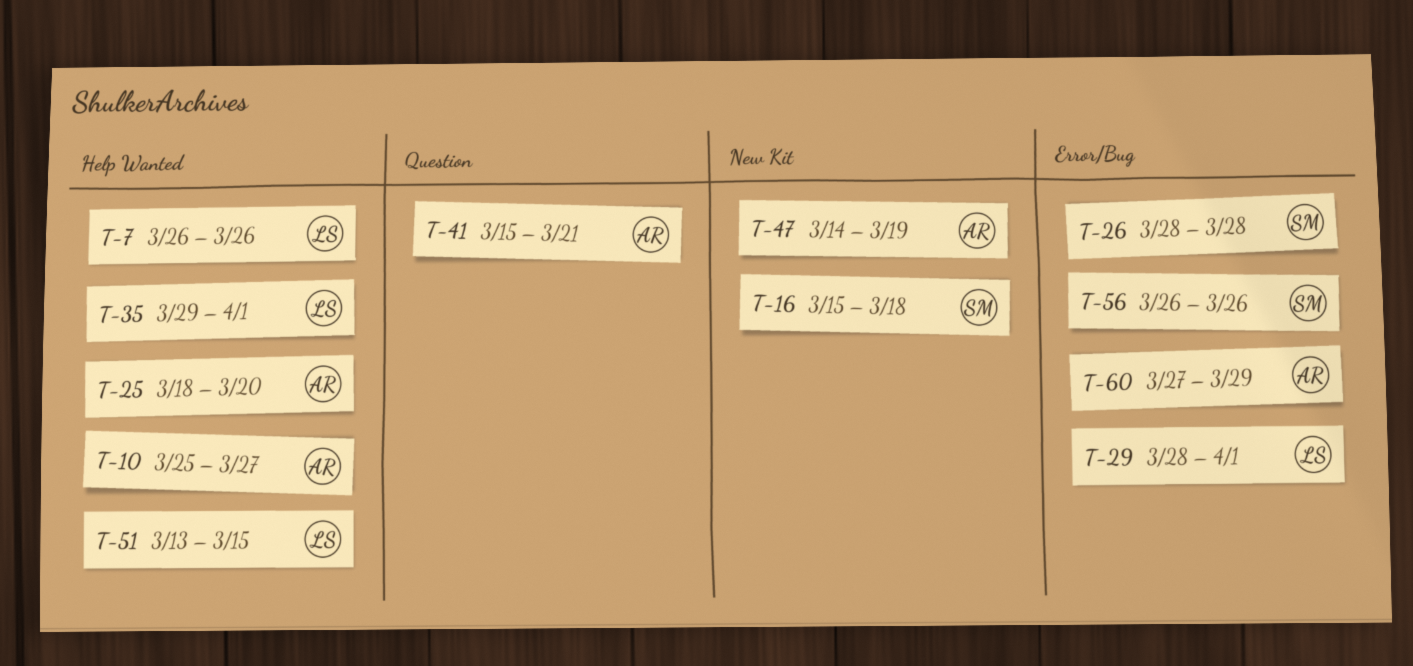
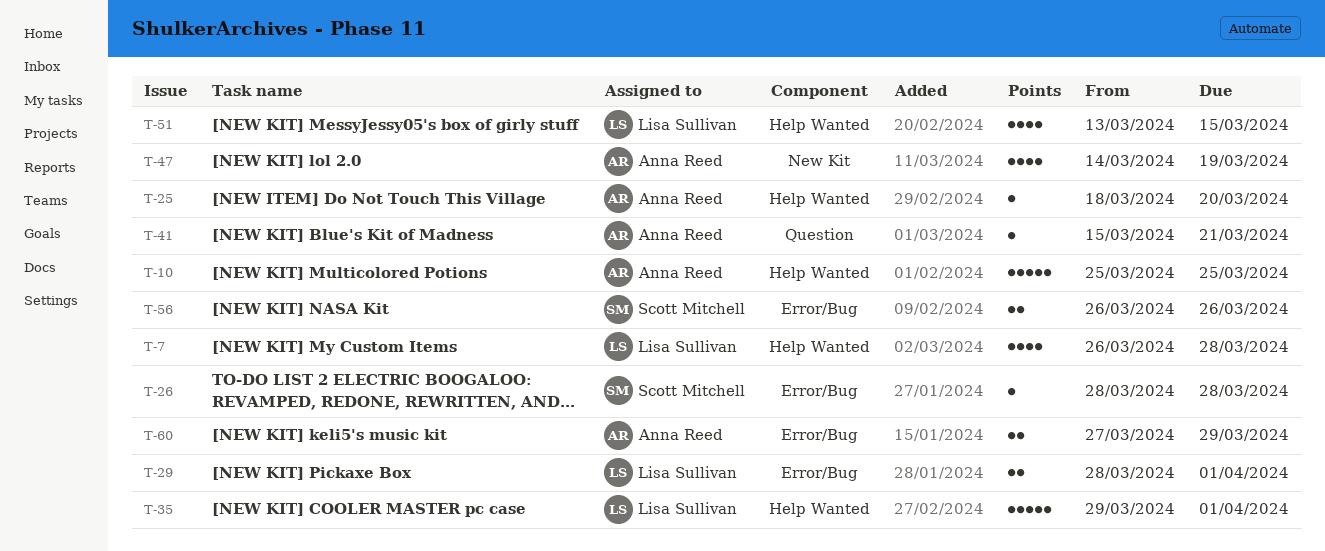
T-7, due: Mar 26 -> Mar 28
T-10, due: Mar 27 -> Mar 25
T-16: present -> none

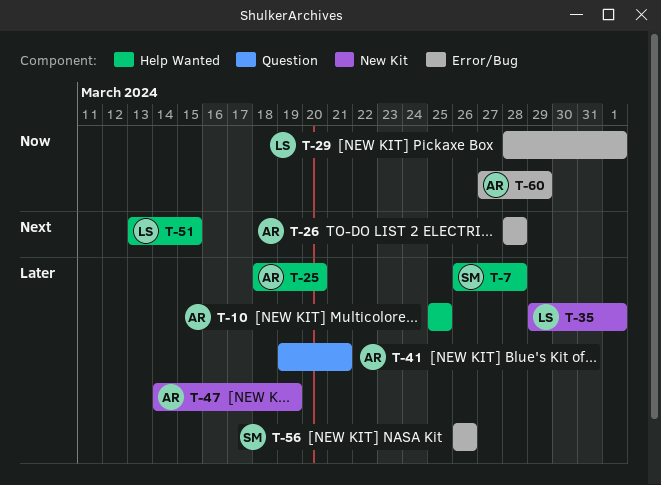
T-7, owner: Lisa Sullivan -> Scott Mitchell
T-26, owner: Scott Mitchell -> Anna Reed
T-35, label: Help Wanted -> New Kit
T-41, start: Mar 15 -> Mar 19

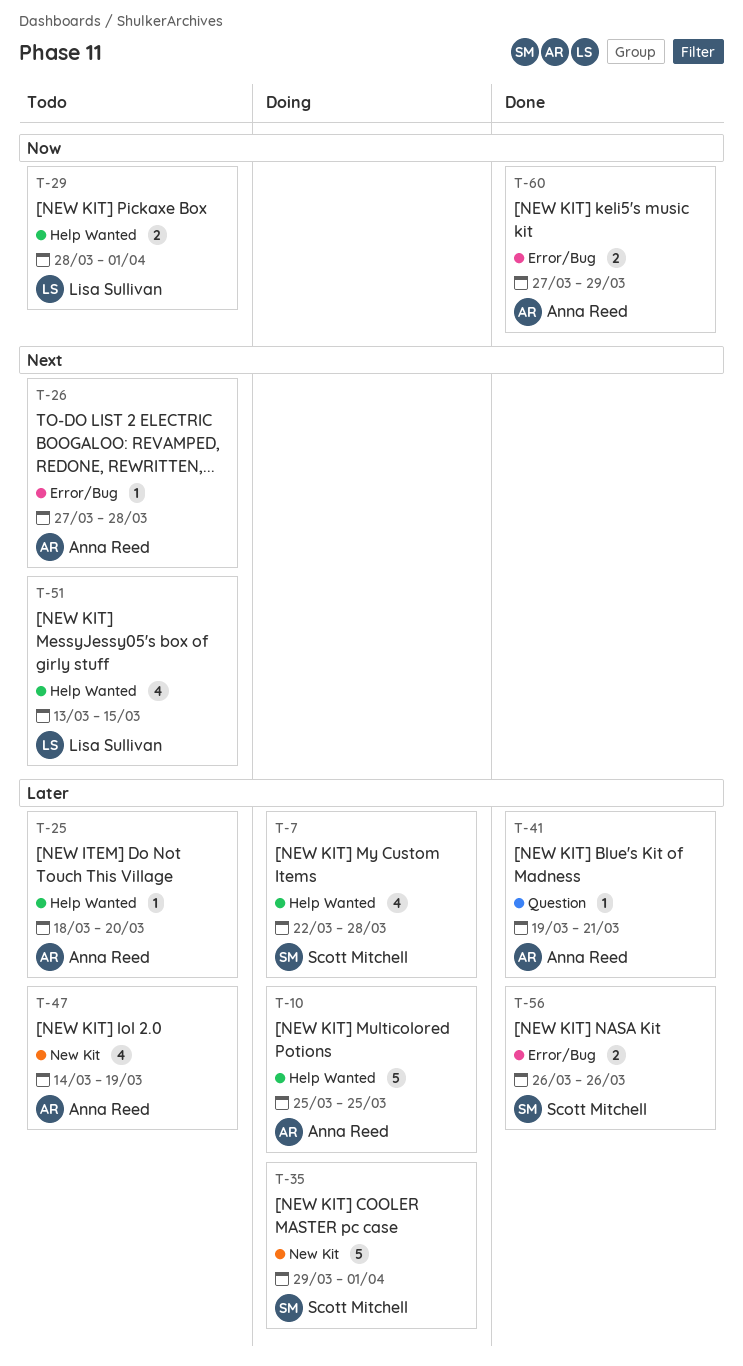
T-7, start: Mar 26 -> Mar 22
T-26, start: Mar 28 -> Mar 27
T-29, label: Error/Bug -> Help Wanted
T-35, owner: Lisa Sullivan -> Scott Mitchell

